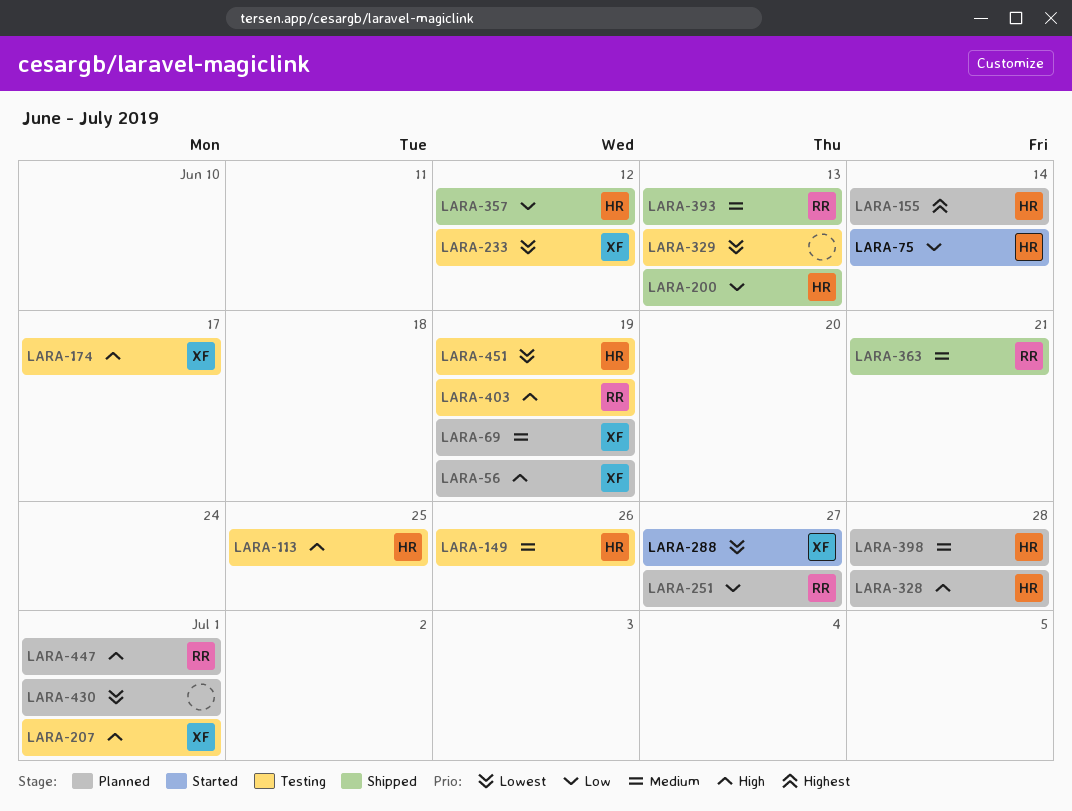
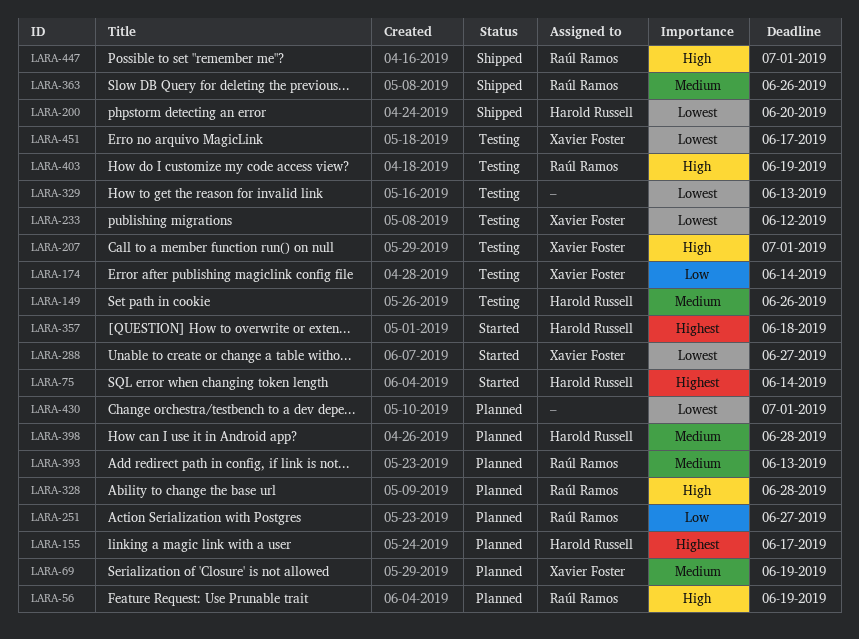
LARA-56, owner: Xavier Foster -> Raúl Ramos
LARA-75, priority: Low -> Highest
LARA-113: present -> none
LARA-155, due: Jun 14 -> Jun 17
LARA-174, priority: High -> Low
LARA-174, due: Jun 17 -> Jun 14
LARA-200, priority: Low -> Lowest
LARA-200, due: Jun 13 -> Jun 20
LARA-328, owner: Harold Russell -> Raúl Ramos
LARA-357, status: Shipped -> Started
LARA-357, priority: Low -> Highest
LARA-357, due: Jun 12 -> Jun 18
LARA-363, due: Jun 21 -> Jun 26
LARA-393, status: Shipped -> Planned
LARA-447, status: Planned -> Shipped
LARA-451, owner: Harold Russell -> Xavier Foster
LARA-451, due: Jun 19 -> Jun 17

